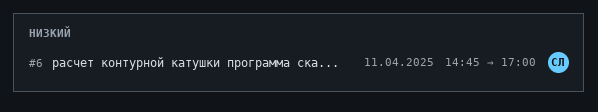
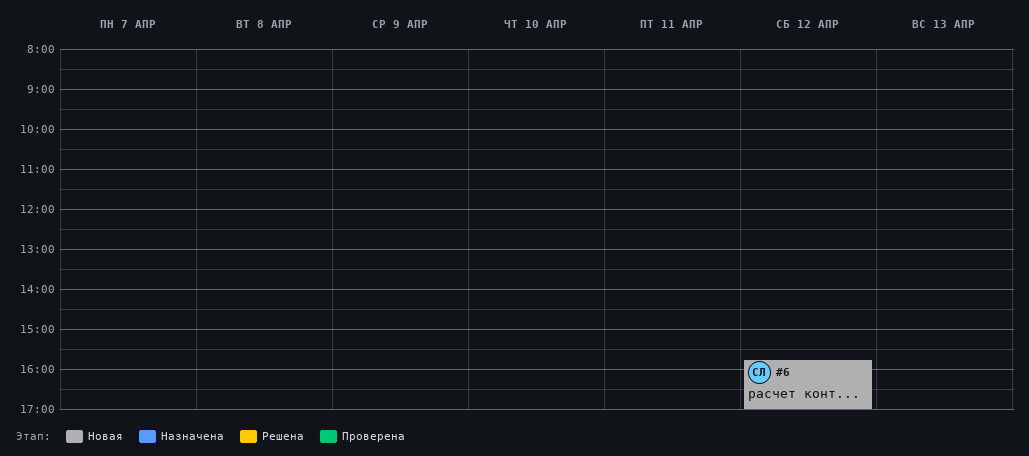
#6, day: Apr 11 -> Apr 12
#6, begins: 14:45 -> 15:45

